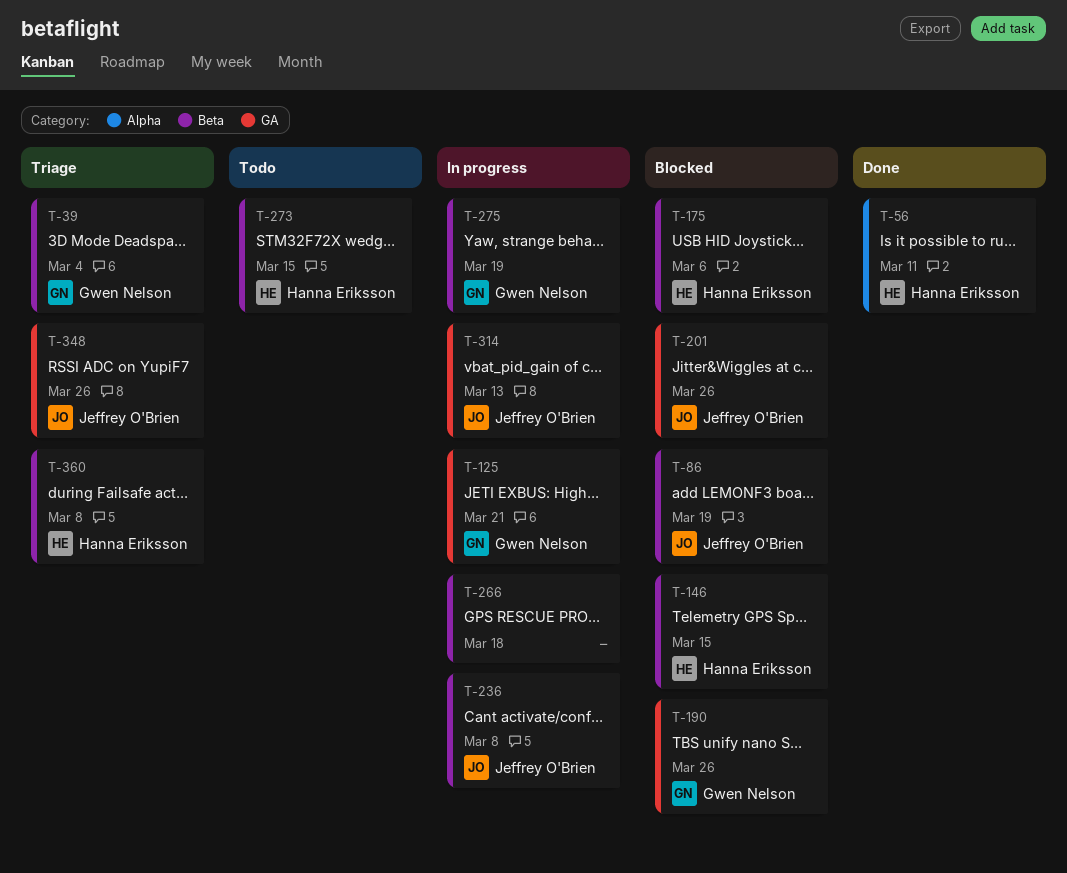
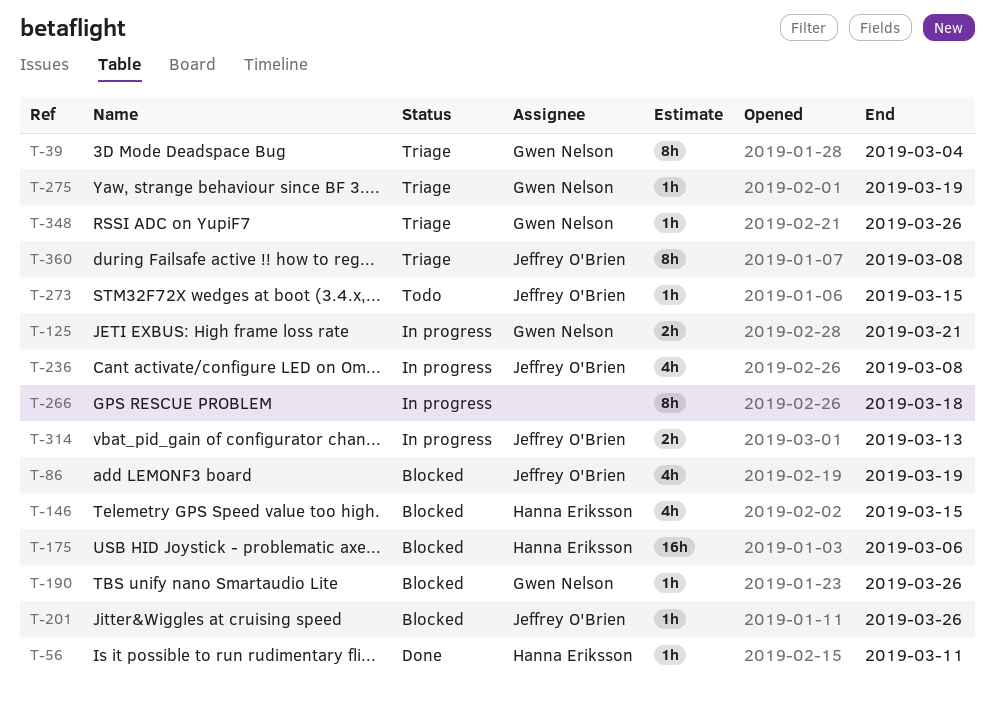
T-273, owner: Hanna Eriksson -> Jeffrey O'Brien
T-275, status: In progress -> Triage
T-348, owner: Jeffrey O'Brien -> Gwen Nelson
T-360, owner: Hanna Eriksson -> Jeffrey O'Brien

